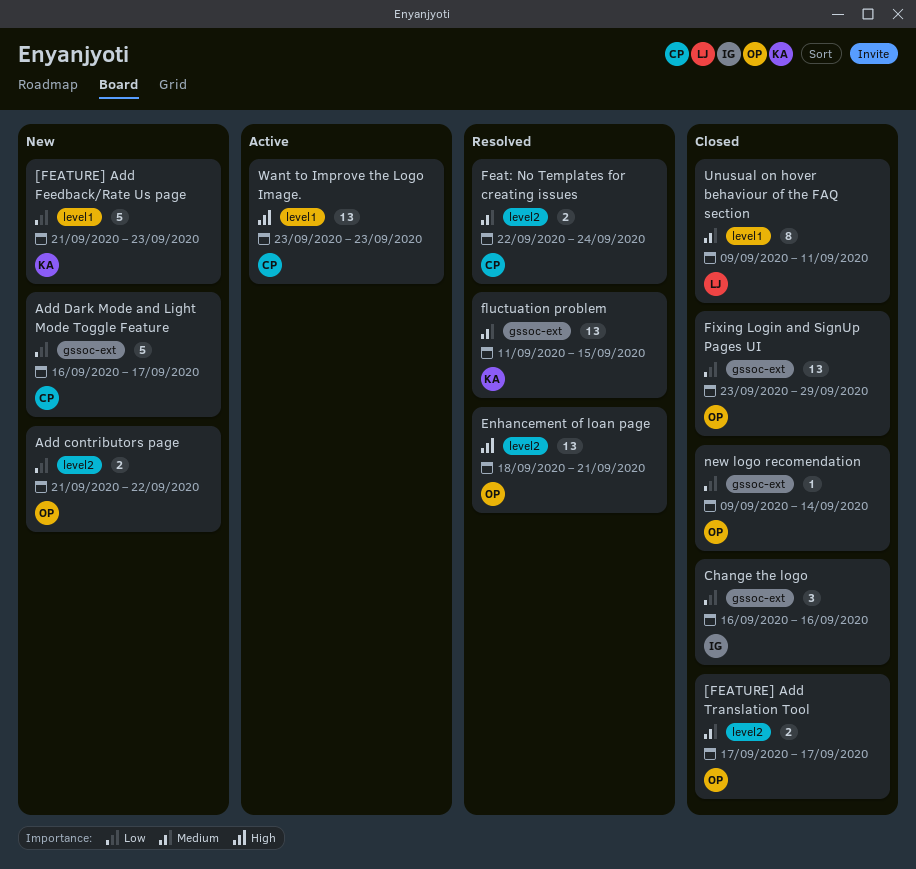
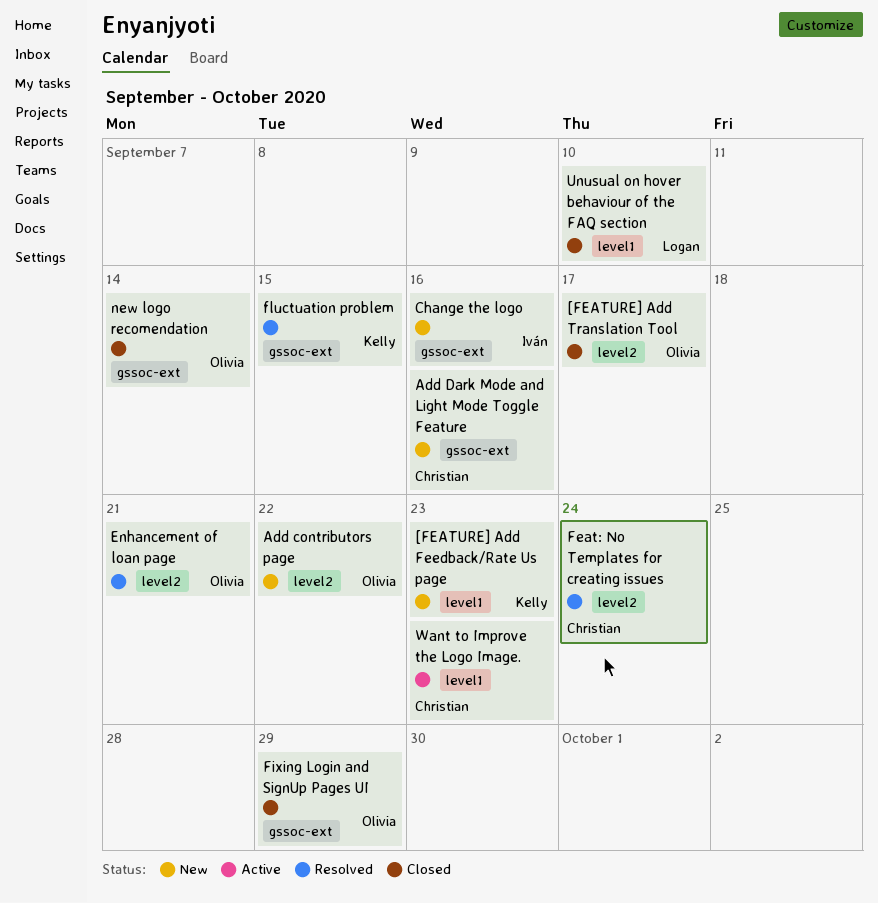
Add Dark Mode and Light Mode Toggle Feature, due: Sep 17 -> Sep 16
Change the logo, status: Closed -> New
Unusual on hover behaviour of the FAQ section, due: Sep 11 -> Sep 10

